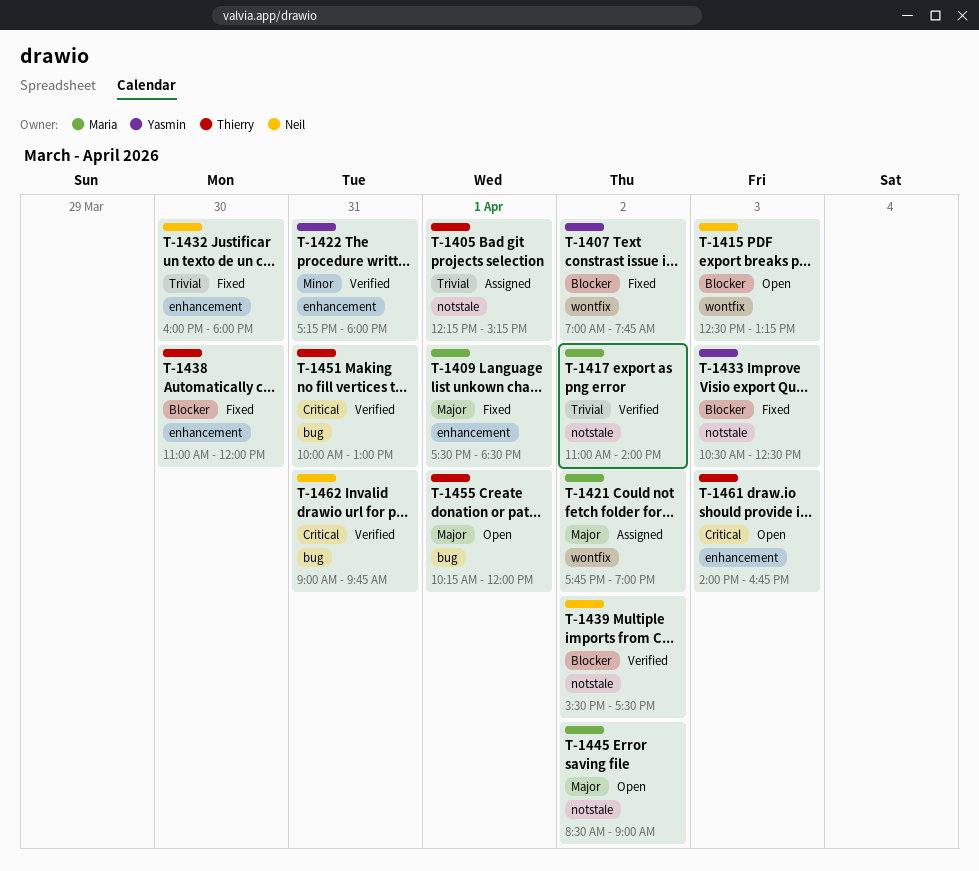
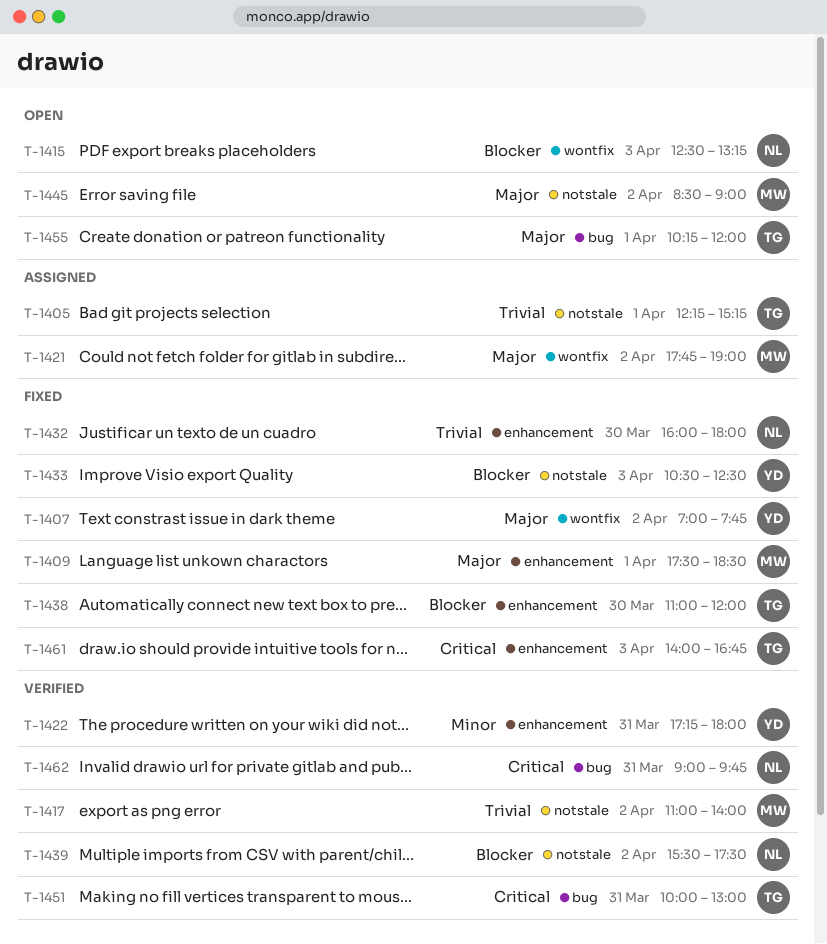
T-1407, priority: Blocker -> Major
T-1461, status: Open -> Fixed

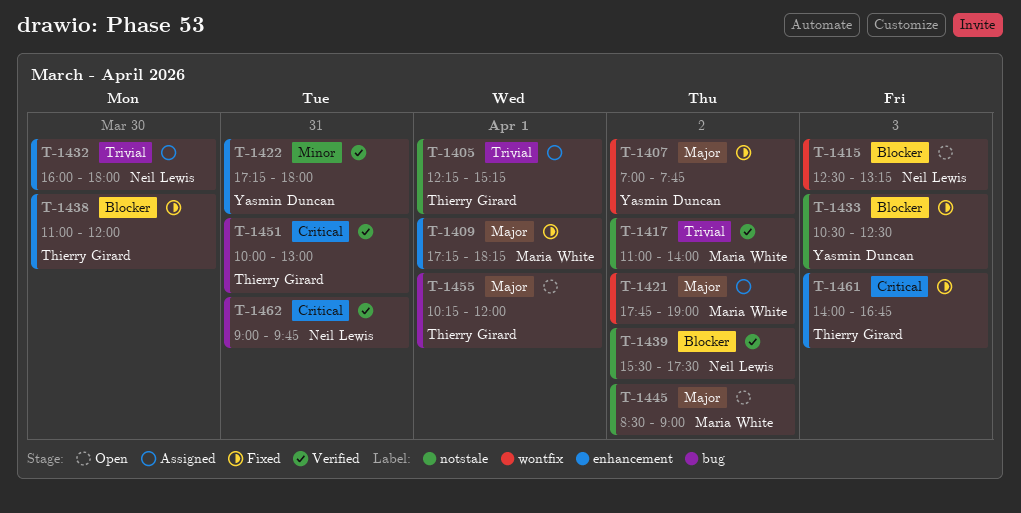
T-1409, begins: 17:30 -> 17:15
T-1409, ends: 18:30 -> 18:15
T-1432, status: Fixed -> Assigned

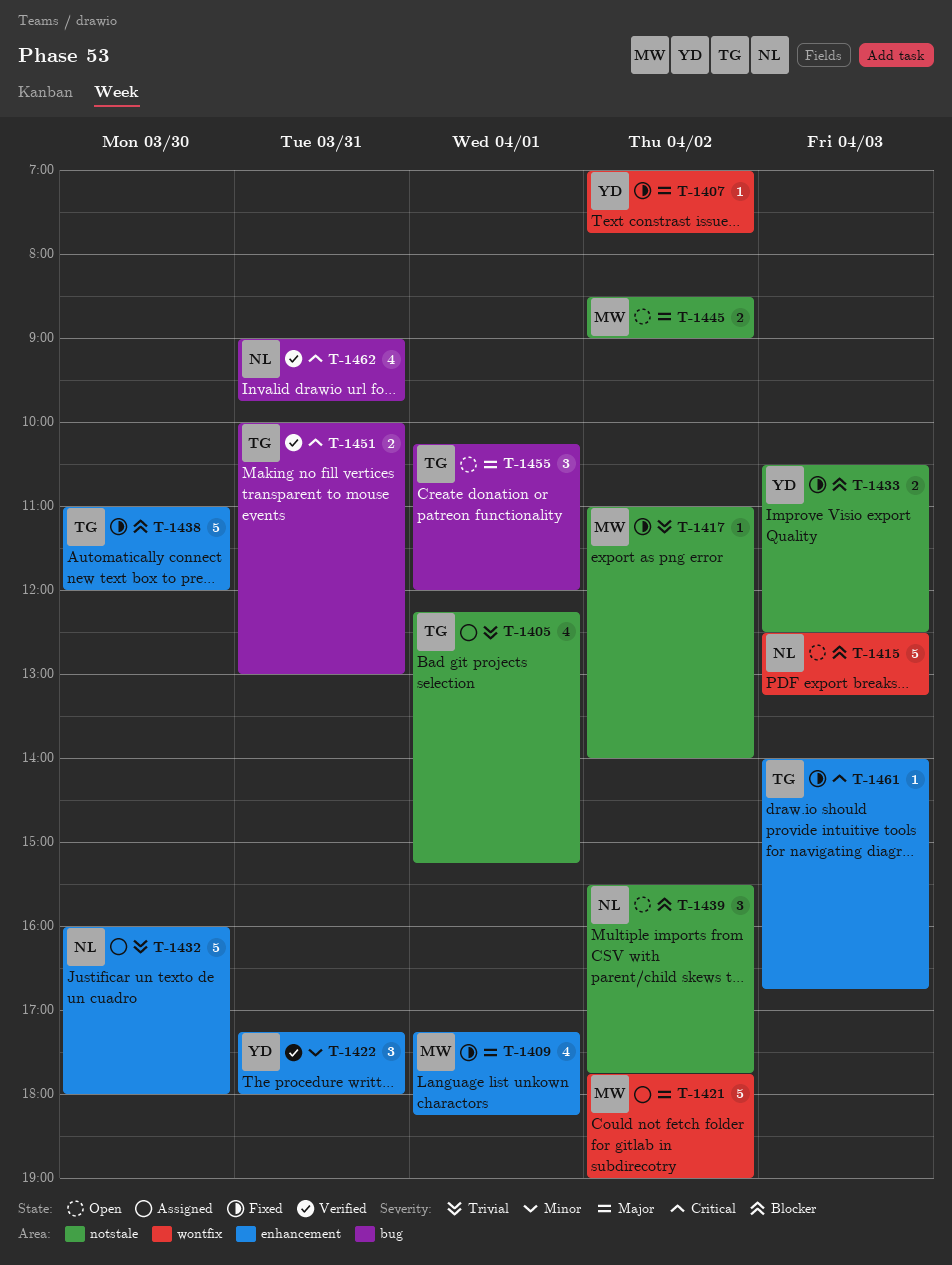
T-1417, status: Verified -> Fixed
T-1439, status: Verified -> Open
T-1439, ends: 17:30 -> 17:45

